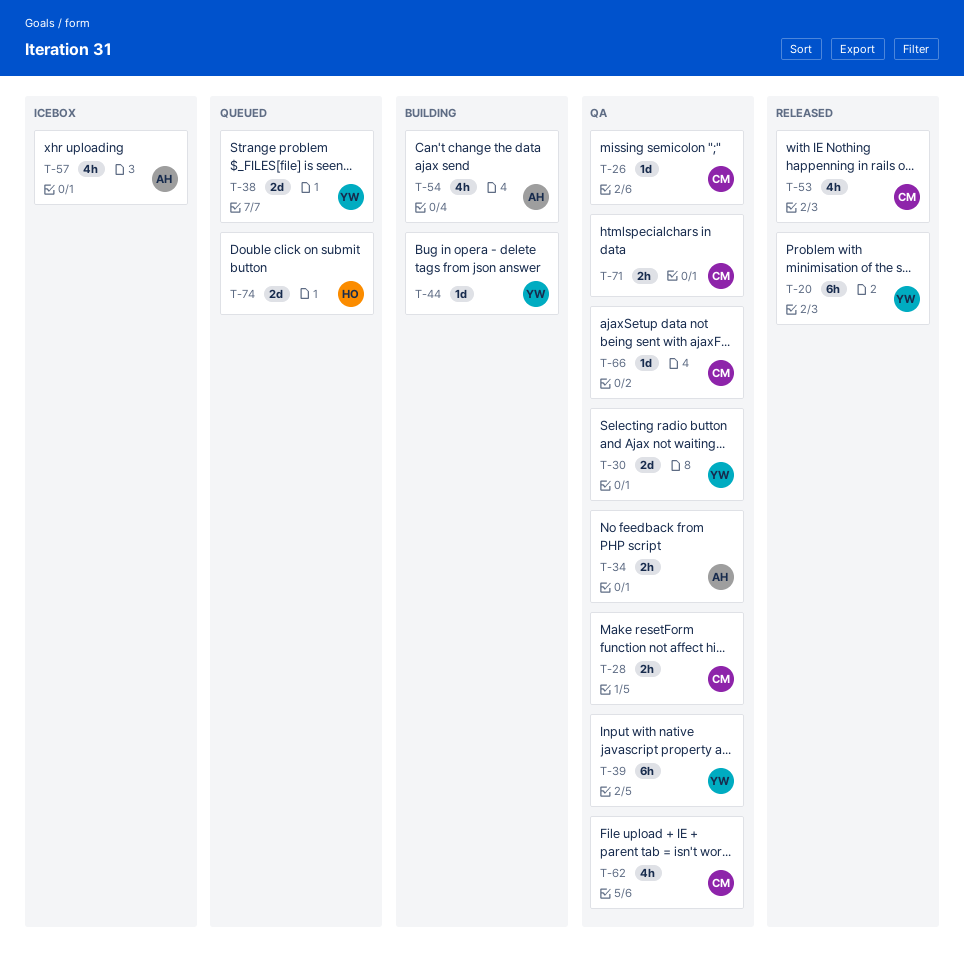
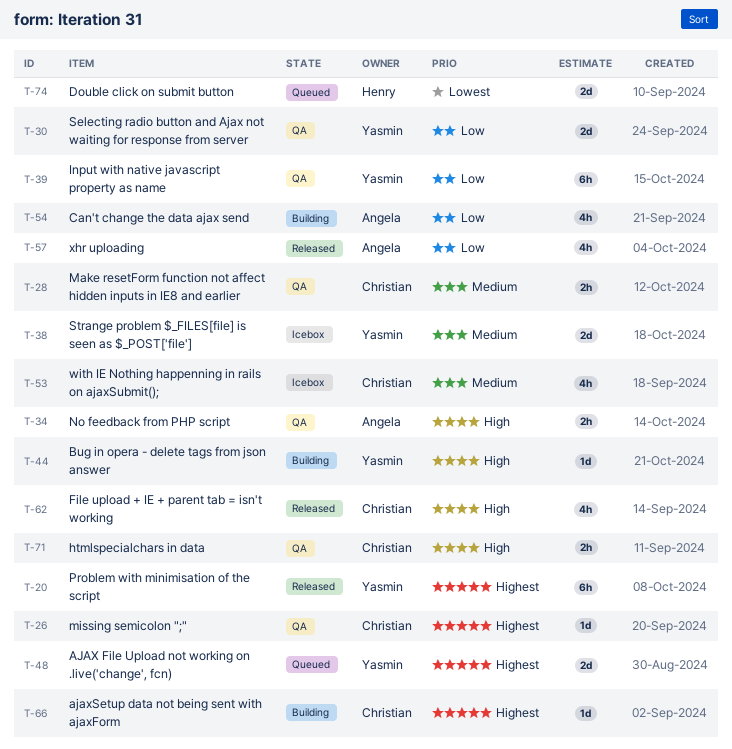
T-38, status: Queued -> Icebox
T-48: none -> present
T-53, status: Released -> Icebox
T-57, status: Icebox -> Released
T-62, status: QA -> Released
T-66, status: QA -> Building

